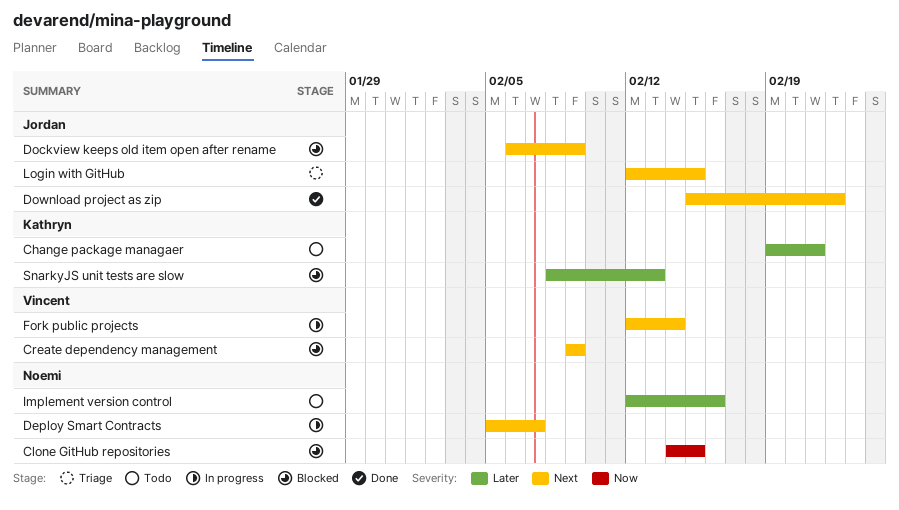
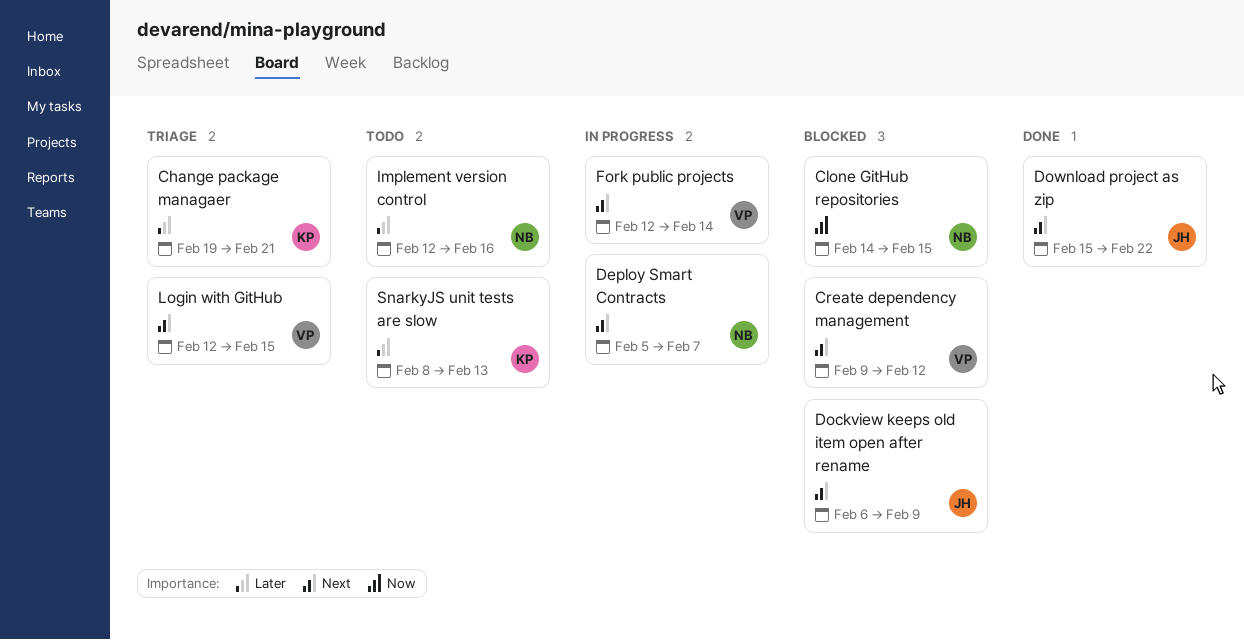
Change package managaer, status: Todo -> Triage
Create dependency management, due: Feb 9 -> Feb 12
Login with GitHub, owner: Jordan -> Vincent
SnarkyJS unit tests are slow, status: Blocked -> Todo

